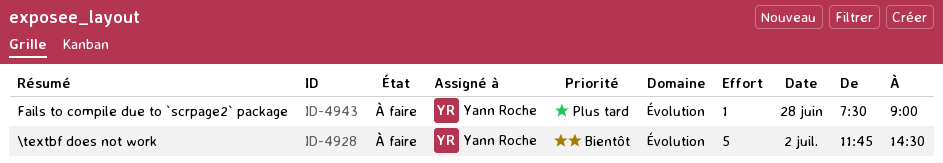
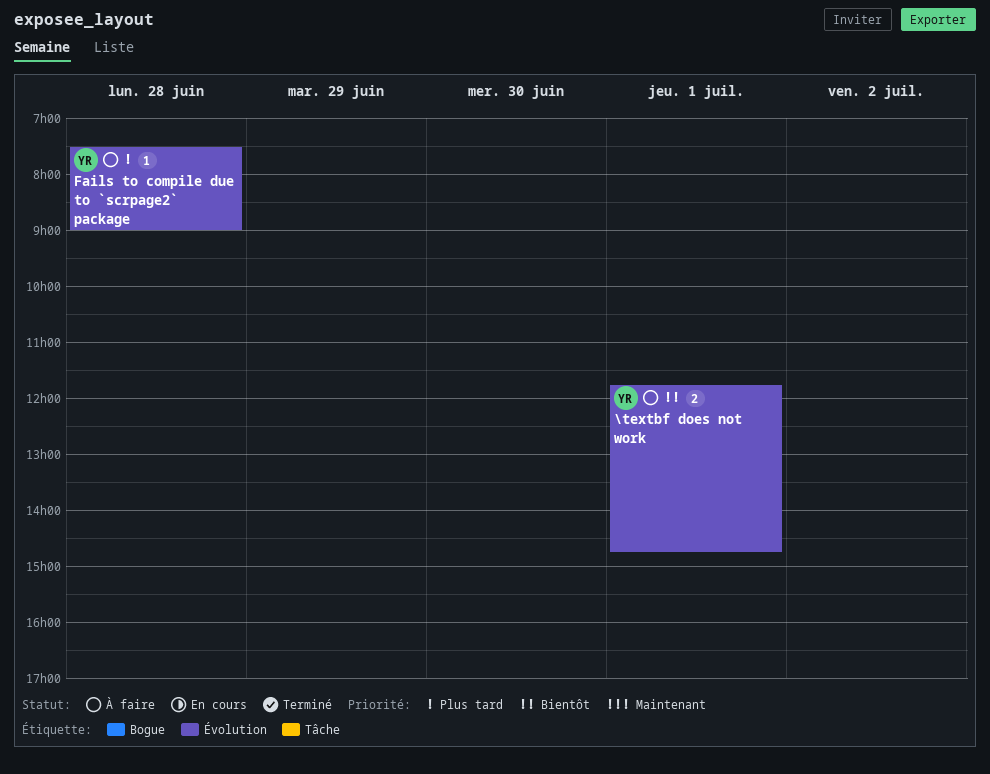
\textbf does not work, estimate: 5 -> 2
\textbf does not work, day: Jul 2 -> Jul 1
\textbf does not work, ends: 14:30 -> 14:45

